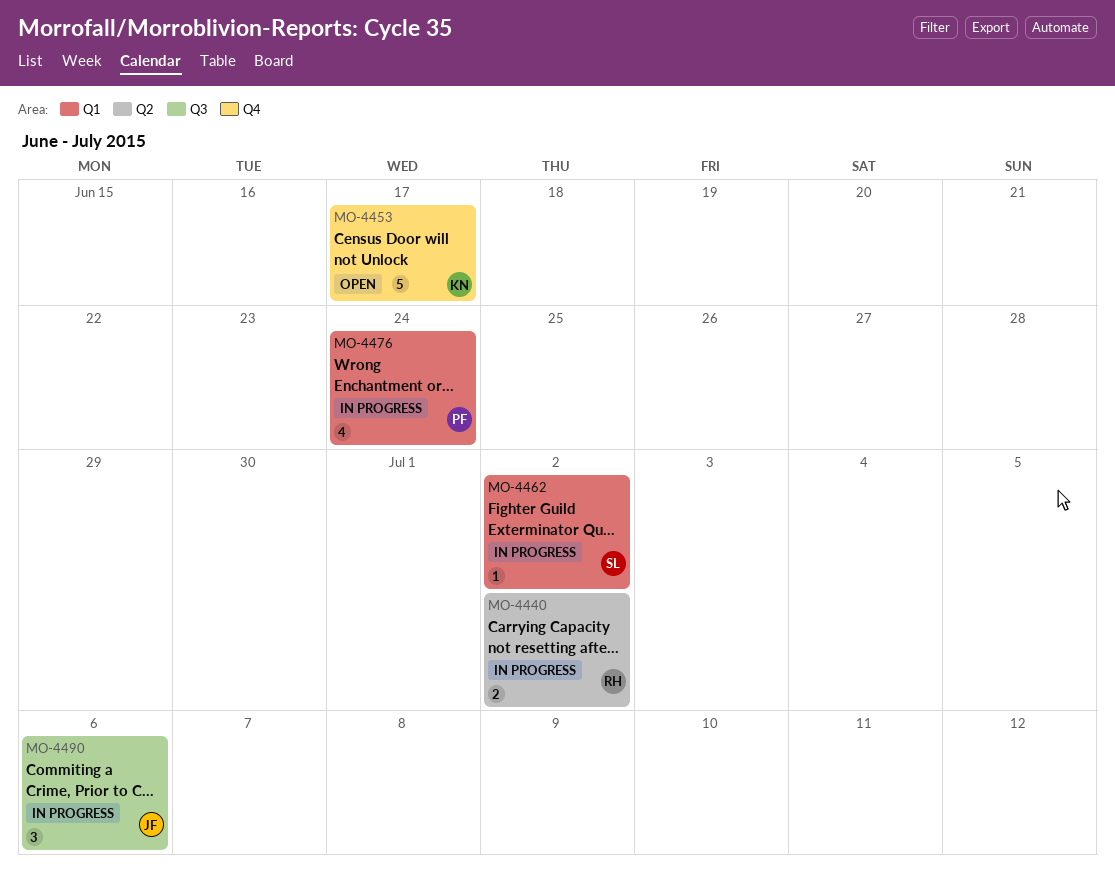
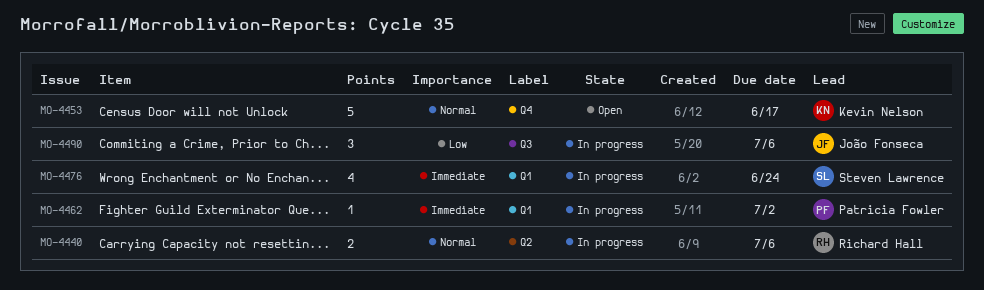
MO-4440, due: Jul 2 -> Jul 6
MO-4462, owner: Steven Lawrence -> Patricia Fowler
MO-4476, owner: Patricia Fowler -> Steven Lawrence

